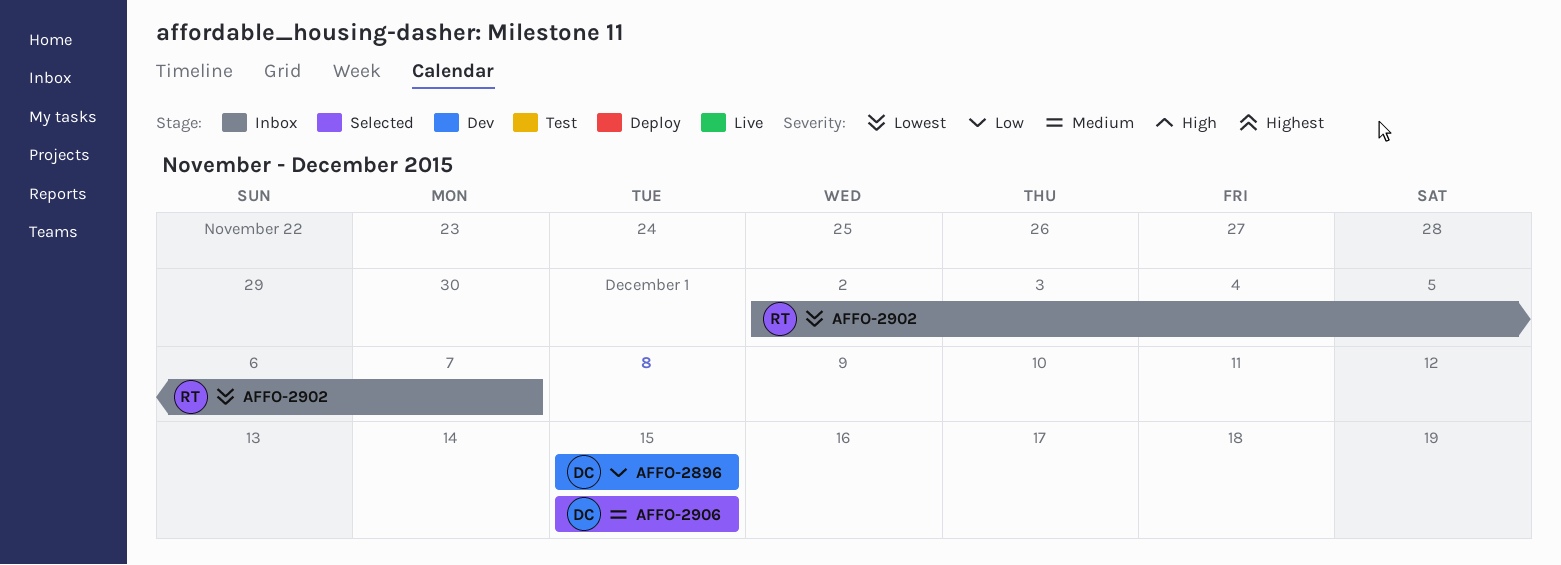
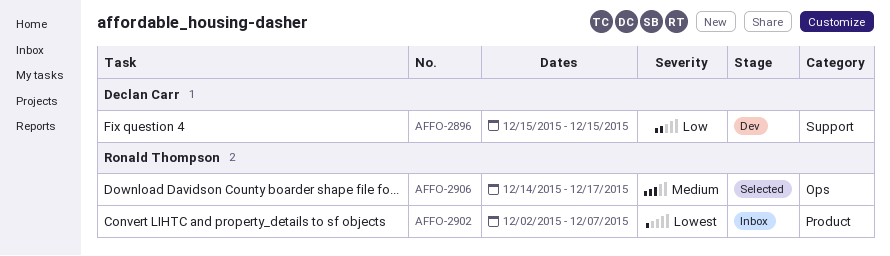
AFFO-2906, owner: Declan Carr -> Ronald Thompson
AFFO-2906, start: Dec 15 -> Dec 14
AFFO-2906, due: Dec 15 -> Dec 17

